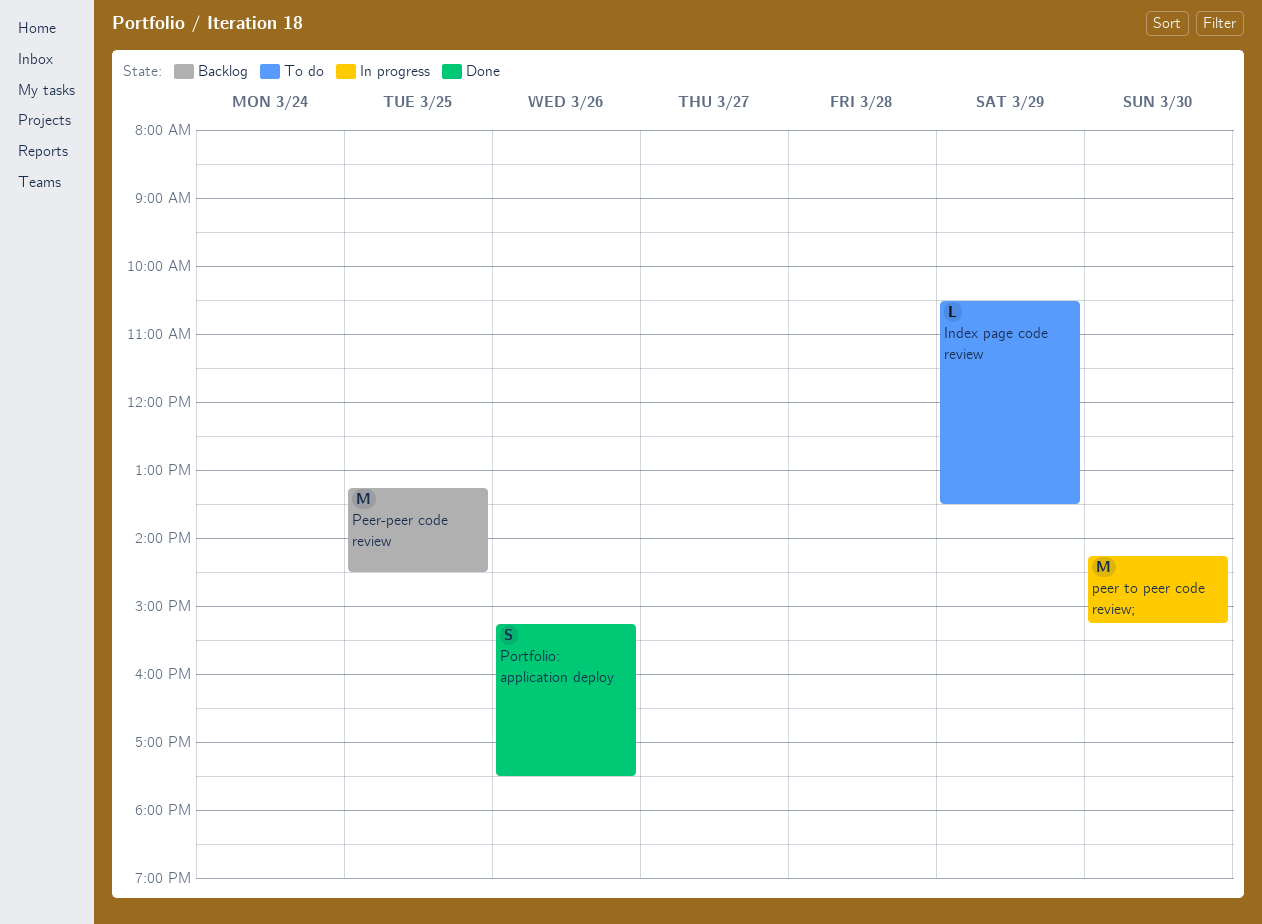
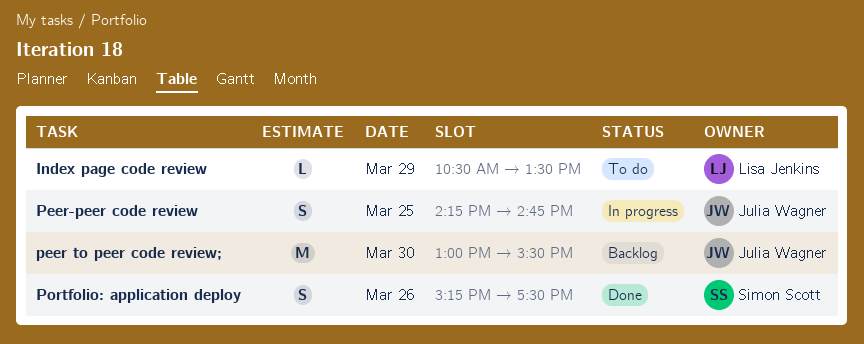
peer to peer code review;, status: In progress -> Backlog
peer to peer code review;, begins: 14:15 -> 13:00
peer to peer code review;, ends: 15:15 -> 15:30
Peer-peer code review, status: Backlog -> In progress
Peer-peer code review, estimate: M -> S
Peer-peer code review, begins: 13:15 -> 14:15
Peer-peer code review, ends: 14:30 -> 14:45

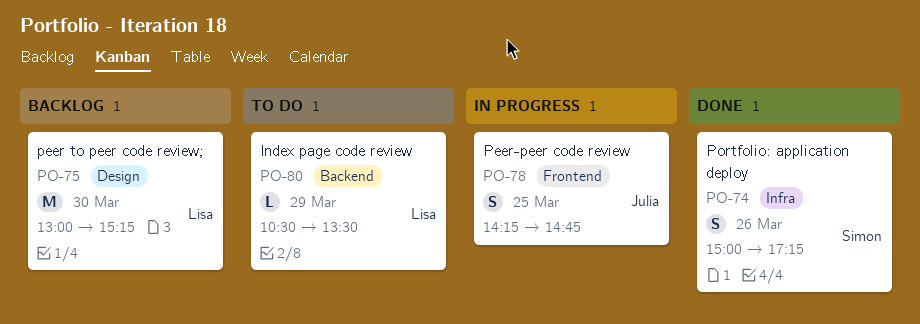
peer to peer code review;, owner: Julia Wagner -> Lisa Jenkins
peer to peer code review;, ends: 15:30 -> 15:15
Portfolio: application deploy, begins: 15:15 -> 15:00
Portfolio: application deploy, ends: 17:30 -> 17:15

